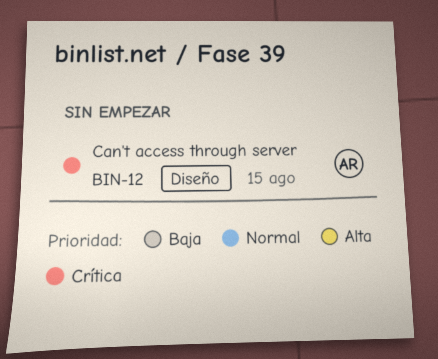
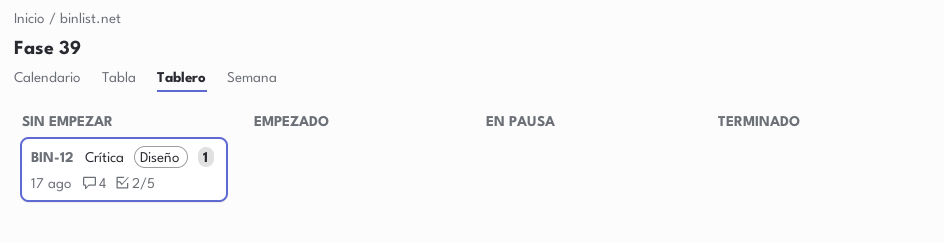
BIN-12, due: Aug 15 -> Aug 17

